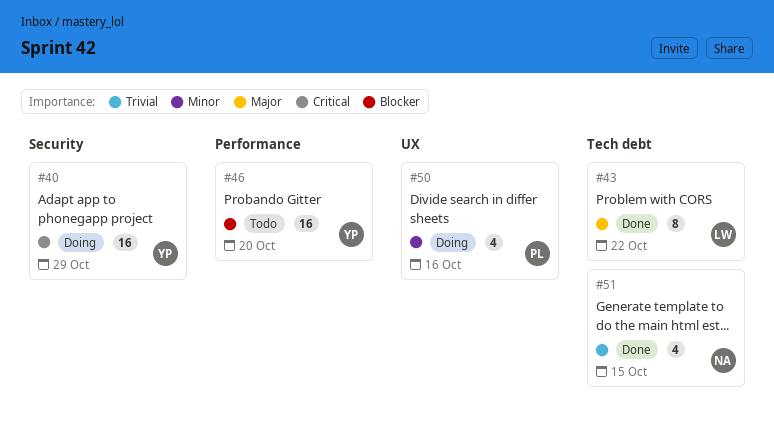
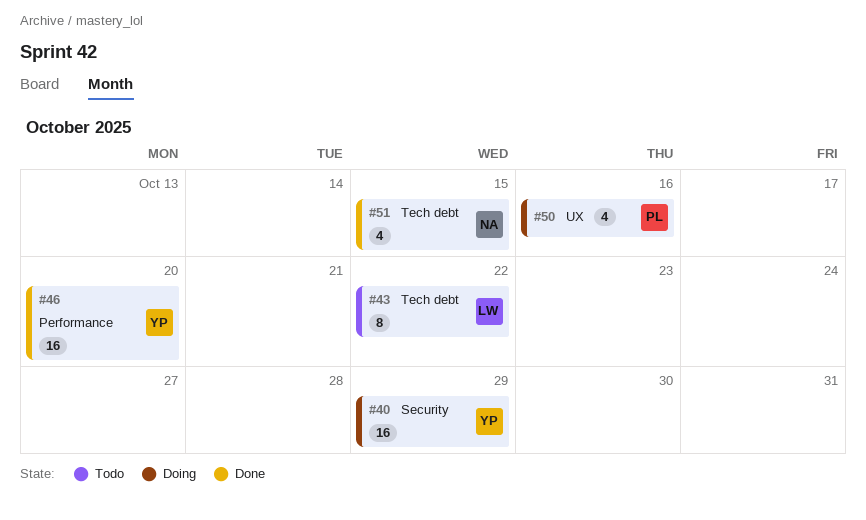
#43, status: Done -> Todo
#46, status: Todo -> Done

